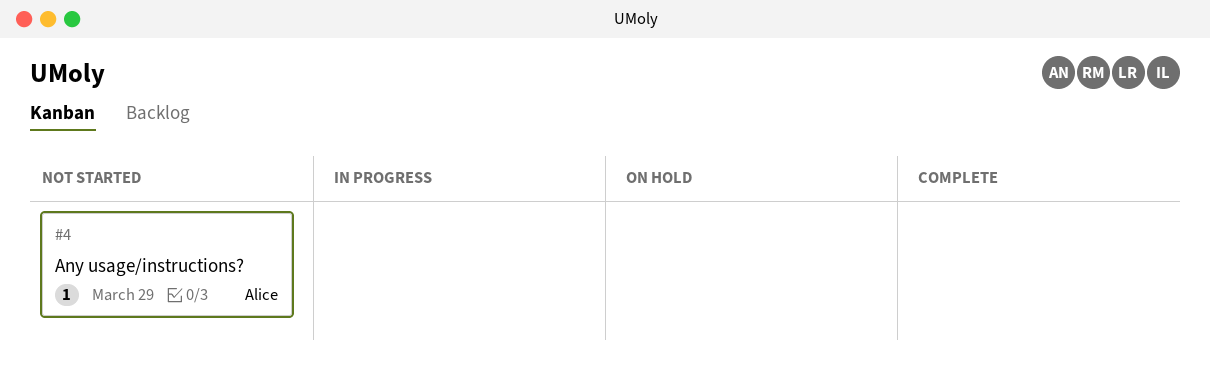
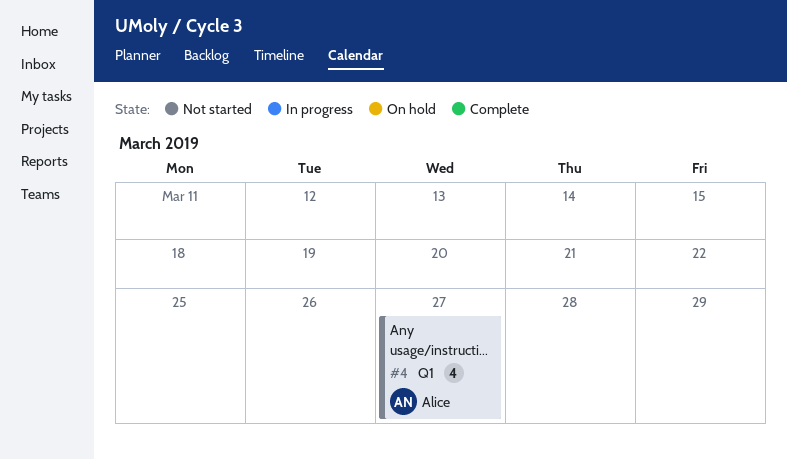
#4, estimate: 1 -> 4
#4, due: Mar 29 -> Mar 27

